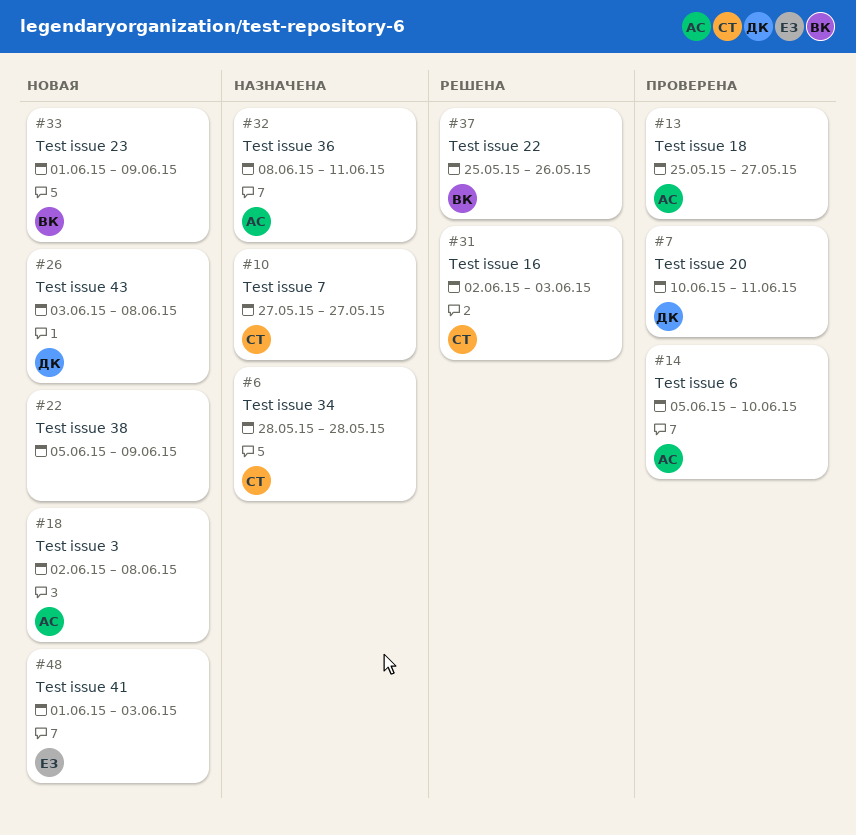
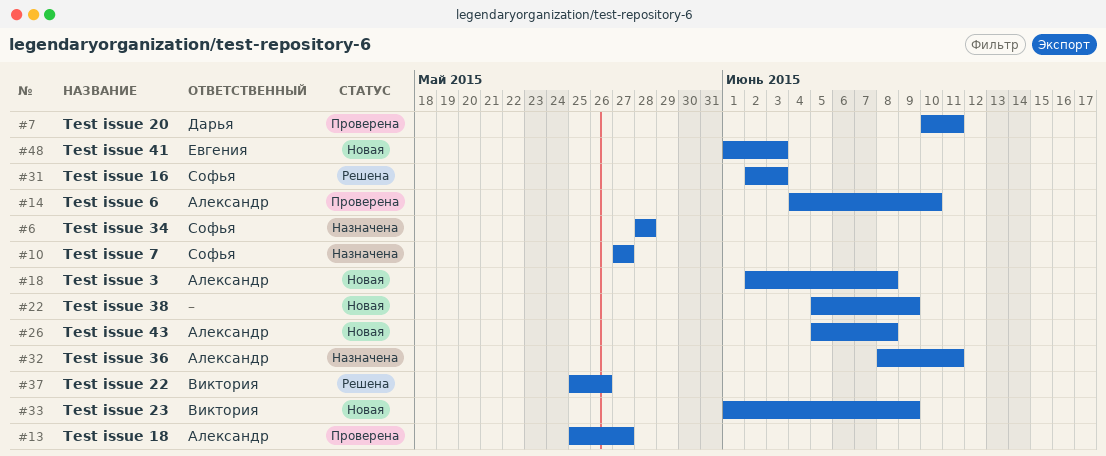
#14, start: Jun 5 -> Jun 4
#26, owner: Дарья -> Александр
#26, start: Jun 3 -> Jun 5

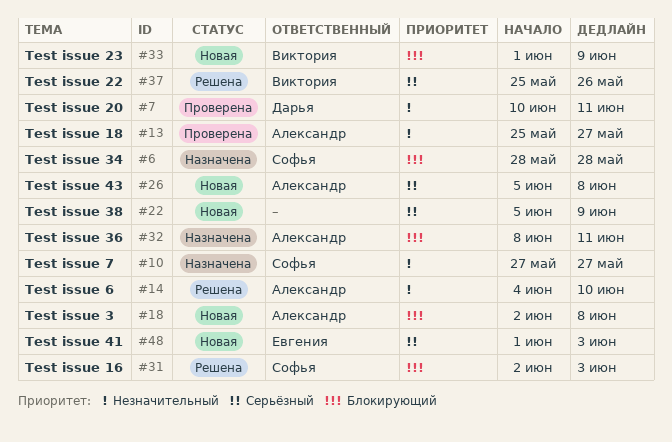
#14, status: Проверена -> Решена

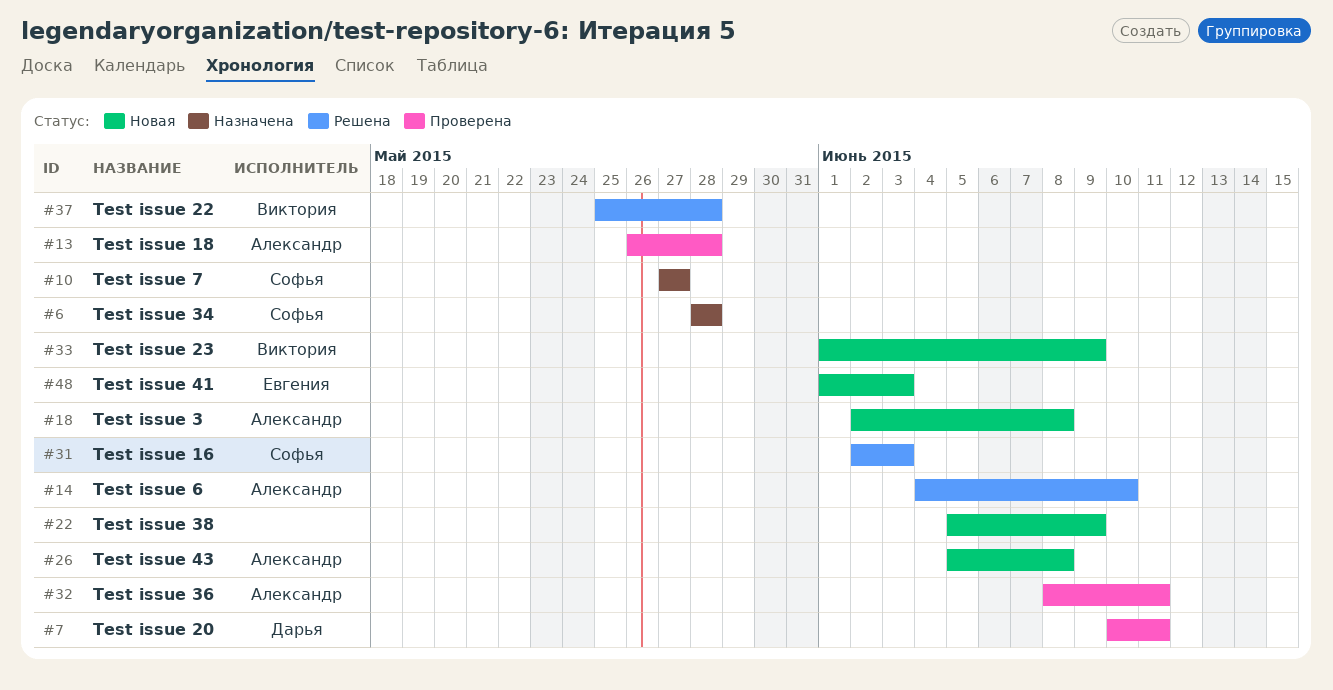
#13, start: May 25 -> May 26
#13, due: May 27 -> May 28
#32, status: Назначена -> Проверена
#37, due: May 26 -> May 28

